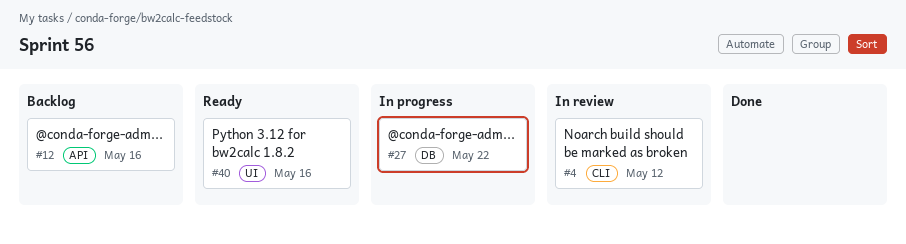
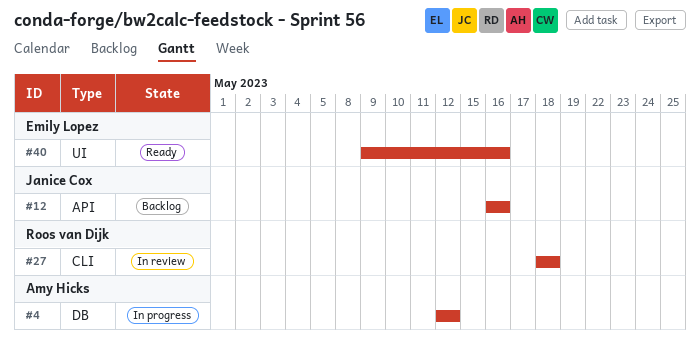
#4, status: In review -> In progress
#4, label: CLI -> DB
#27, status: In progress -> In review
#27, label: DB -> CLI
#27, due: May 22 -> May 18

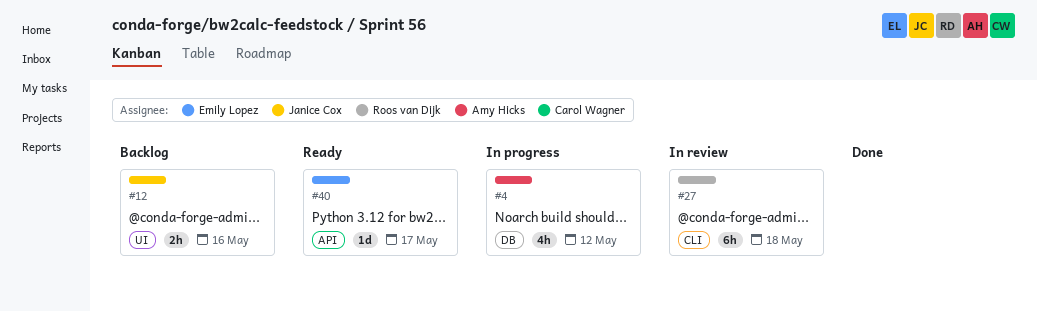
#12, label: API -> UI
#40, label: UI -> API
#40, due: May 16 -> May 17

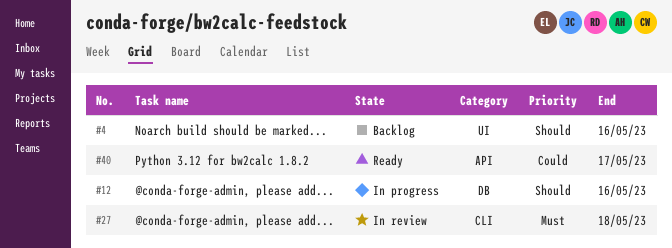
#4, status: In progress -> Backlog
#4, label: DB -> UI
#4, due: May 12 -> May 16
#12, status: Backlog -> In progress
#12, label: UI -> DB

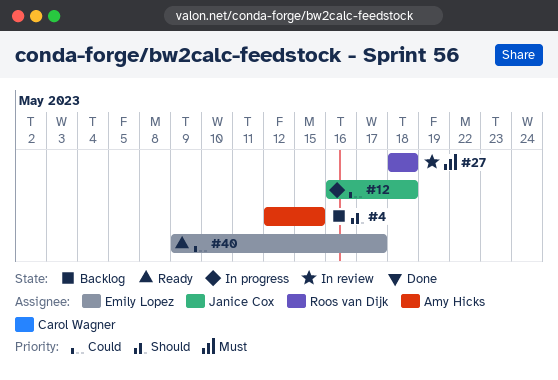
#4, due: May 16 -> May 15
#12, priority: Should -> Could
#12, due: May 16 -> May 18

